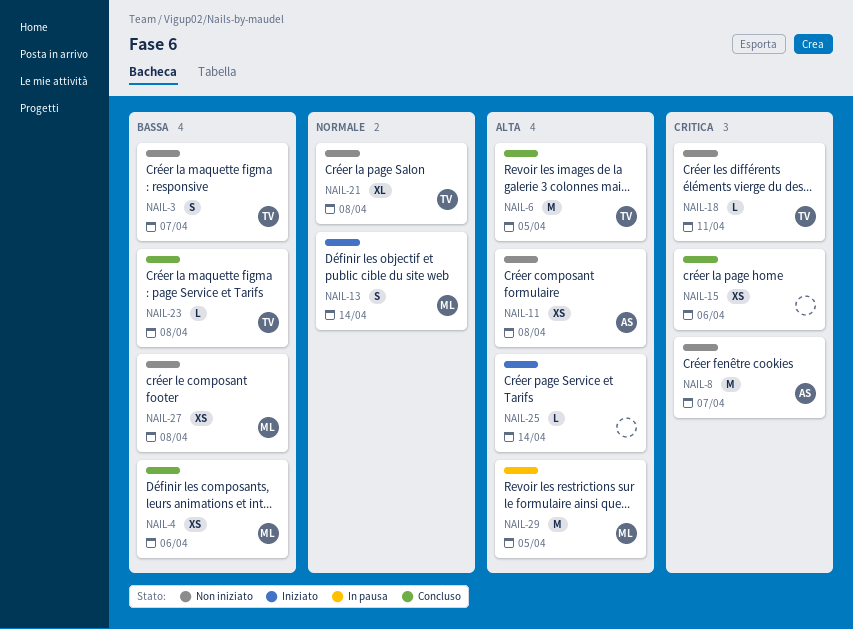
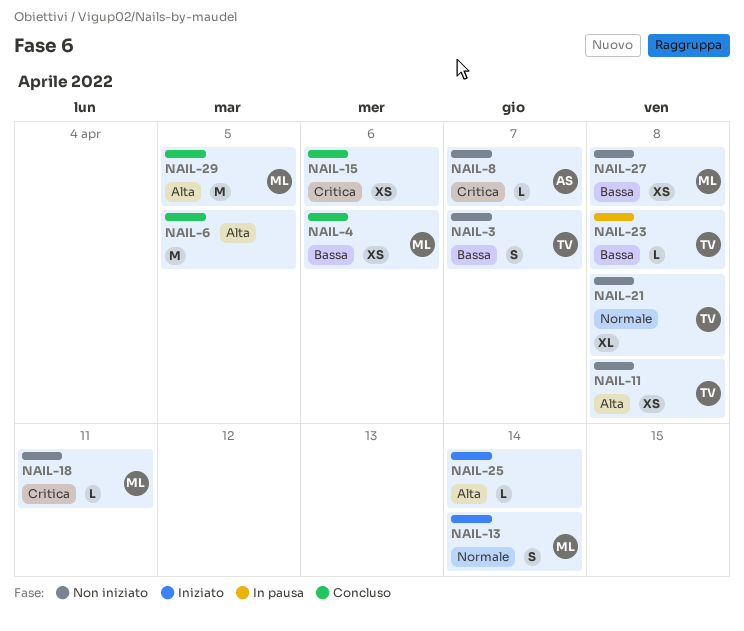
NAIL-6, owner: TV -> none
NAIL-8, estimate: M -> L
NAIL-11, owner: AS -> TV
NAIL-18, owner: TV -> ML
NAIL-23, status: Concluso -> In pausa
NAIL-29, status: In pausa -> Concluso

